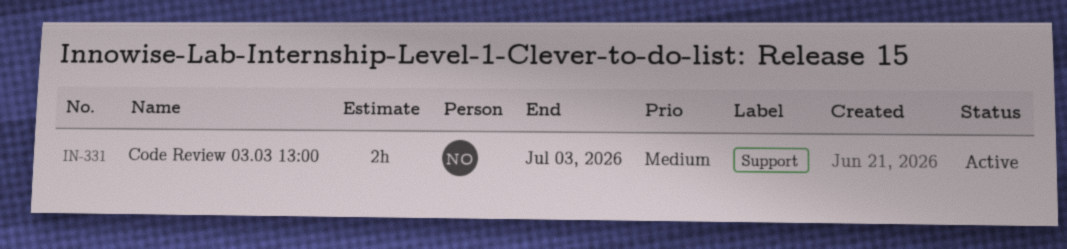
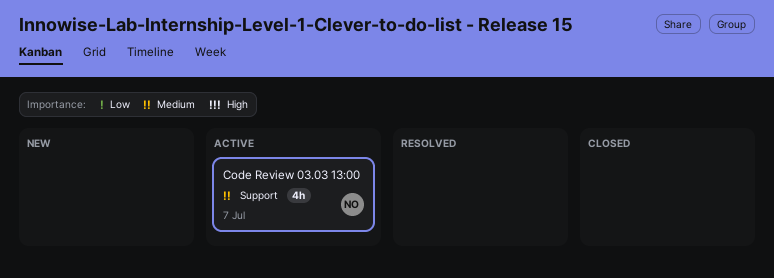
Code Review 03.03 13:00, estimate: 2h -> 4h
Code Review 03.03 13:00, due: Jul 3 -> Jul 7

